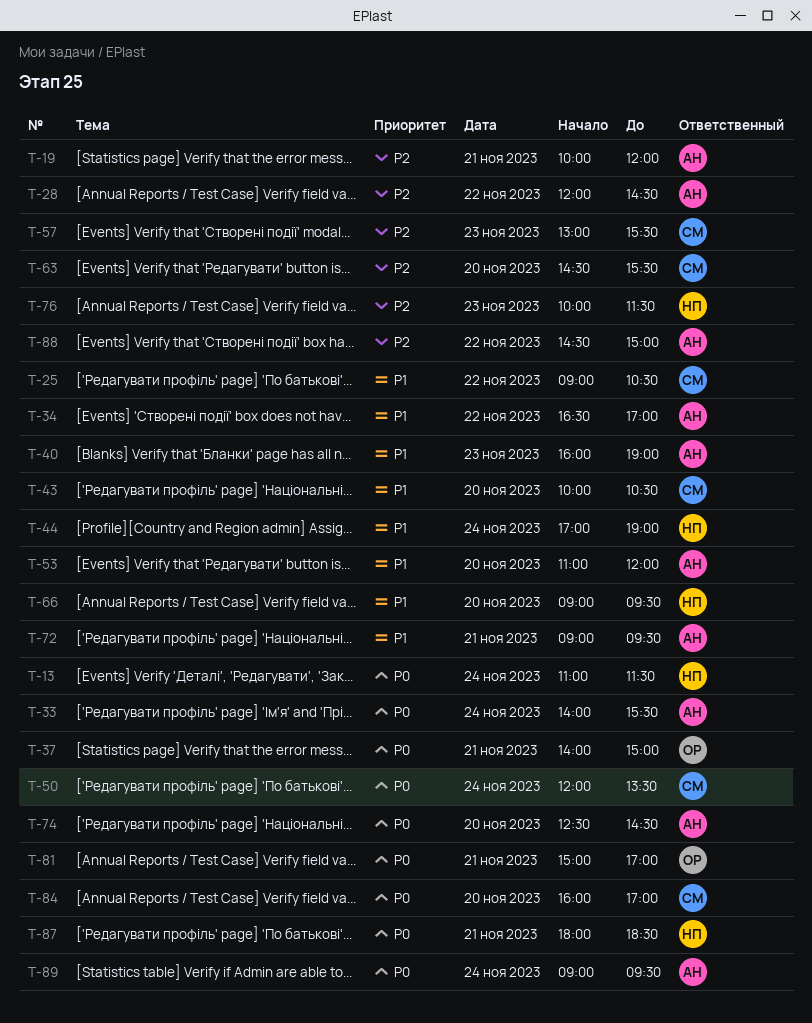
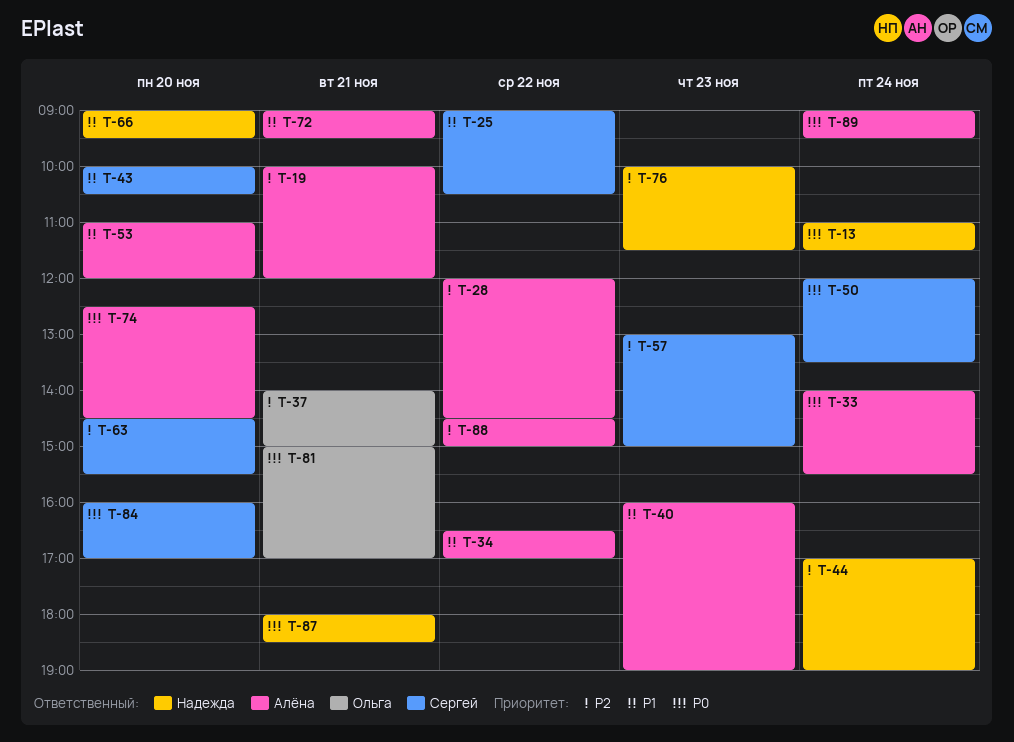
T-37, priority: P0 -> P2
T-44, priority: P1 -> P2
T-57, ends: 15:30 -> 15:00

